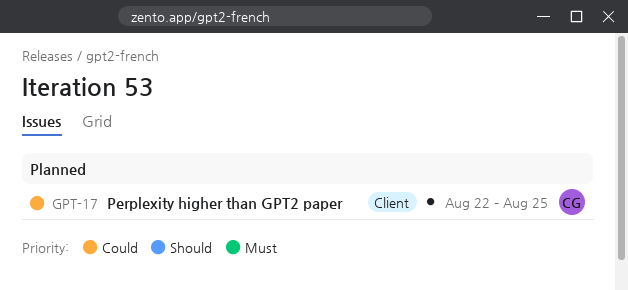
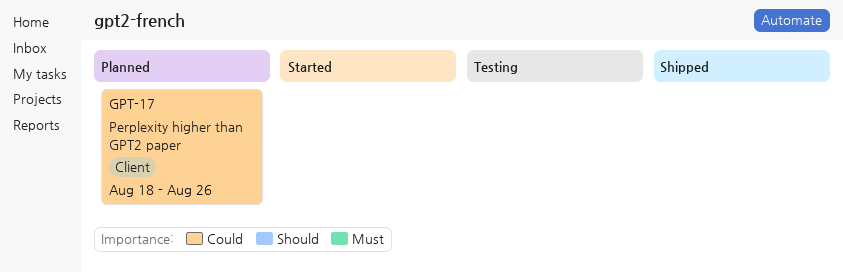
GPT-17, start: Aug 22 -> Aug 18
GPT-17, due: Aug 25 -> Aug 26

